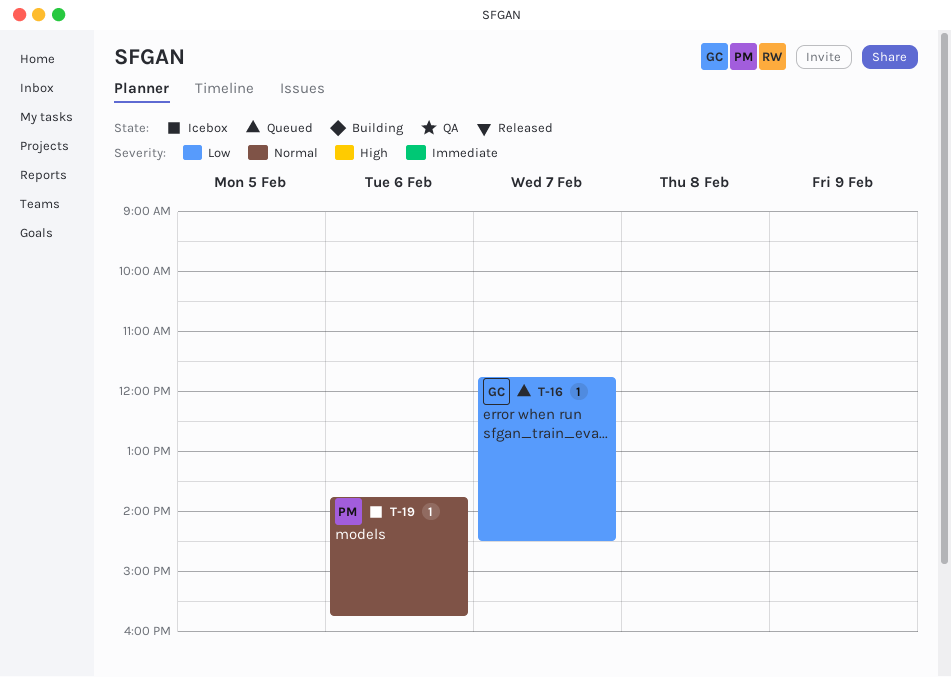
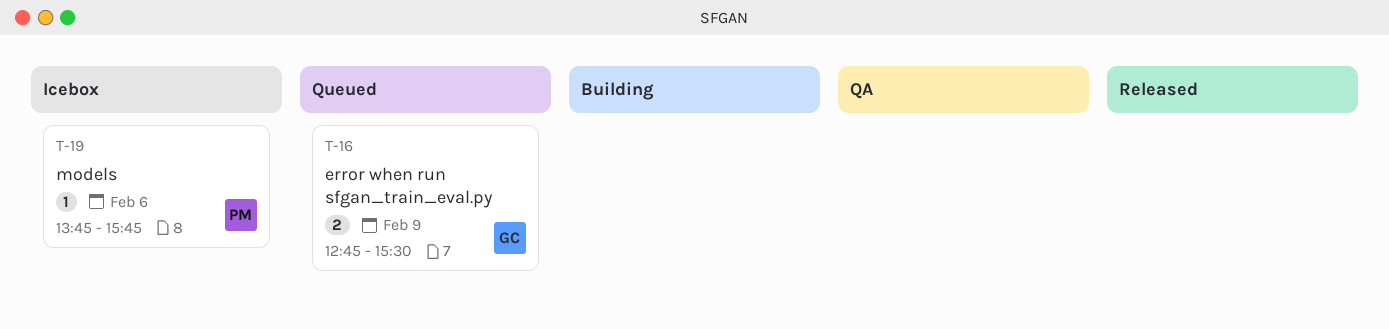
T-16, estimate: 1 -> 2
T-16, day: Feb 7 -> Feb 9
T-16, begins: 11:45 -> 12:45
T-16, ends: 14:30 -> 15:30

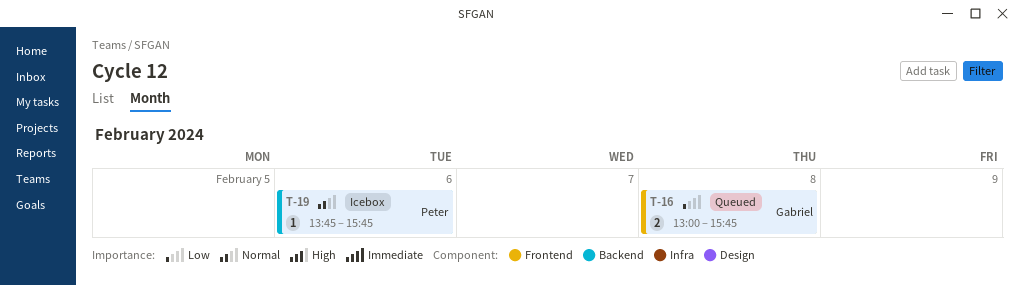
T-16, day: Feb 9 -> Feb 8
T-16, begins: 12:45 -> 13:00
T-16, ends: 15:30 -> 15:45

